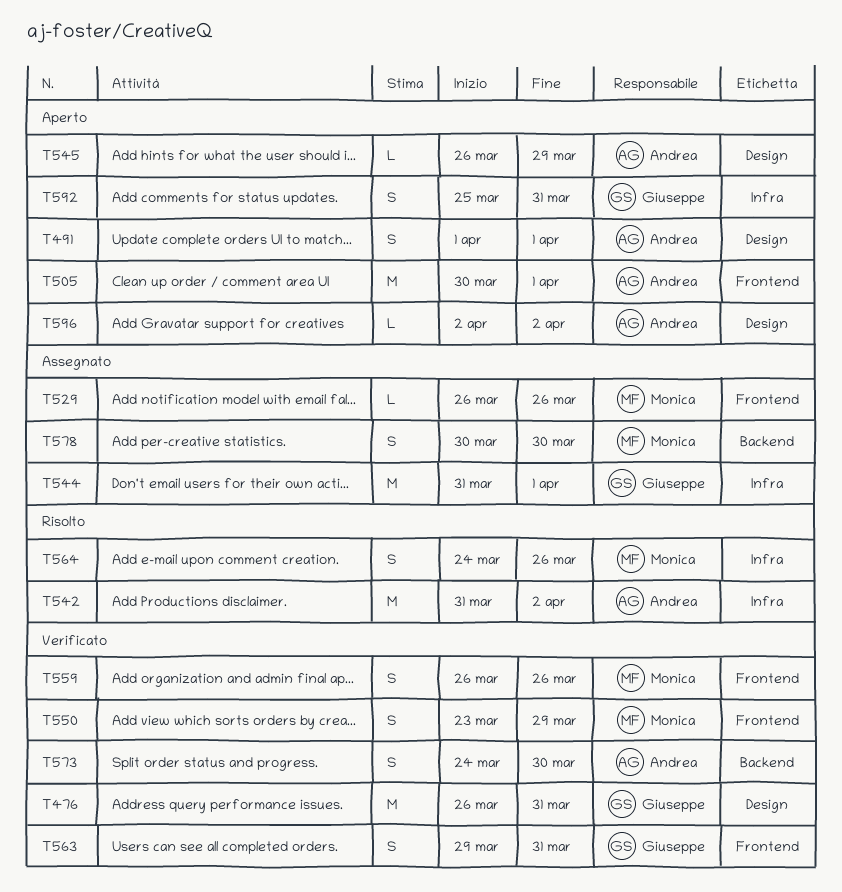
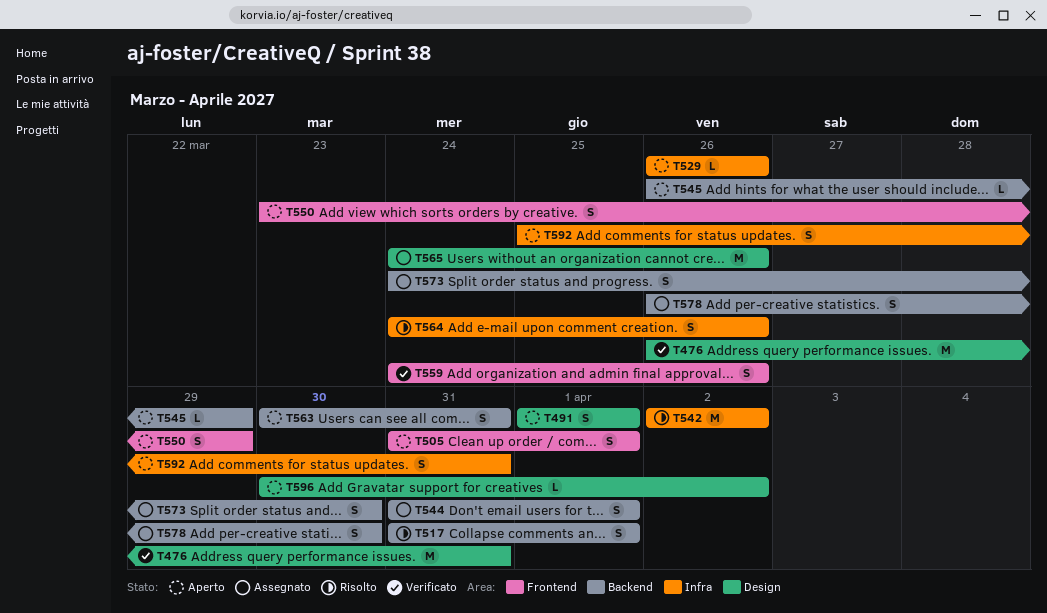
T505, estimate: M -> S
T505, start: Mar 30 -> Mar 31
T517: none -> present
T529, status: Assegnato -> Aperto
T529, label: Frontend -> Infra
T542, start: Mar 31 -> Apr 2
T544, label: Infra -> Backend
T544, estimate: M -> S
T545, label: Design -> Backend
T550, status: Verificato -> Aperto
T559, start: Mar 26 -> Mar 24
T563, status: Verificato -> Aperto
T563, label: Frontend -> Backend
T563, start: Mar 29 -> Mar 30
T565: none -> present
T573, status: Verificato -> Assegnato
T578, start: Mar 30 -> Mar 26
T596, start: Apr 2 -> Mar 30

